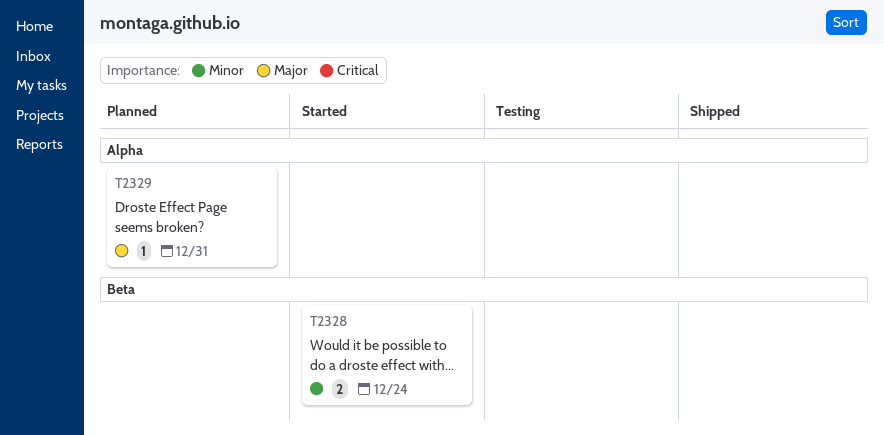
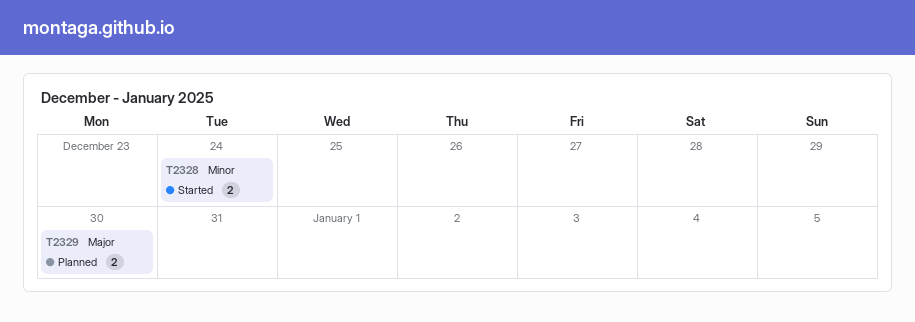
T2329, estimate: 1 -> 2
T2329, due: Dec 31 -> Dec 30

